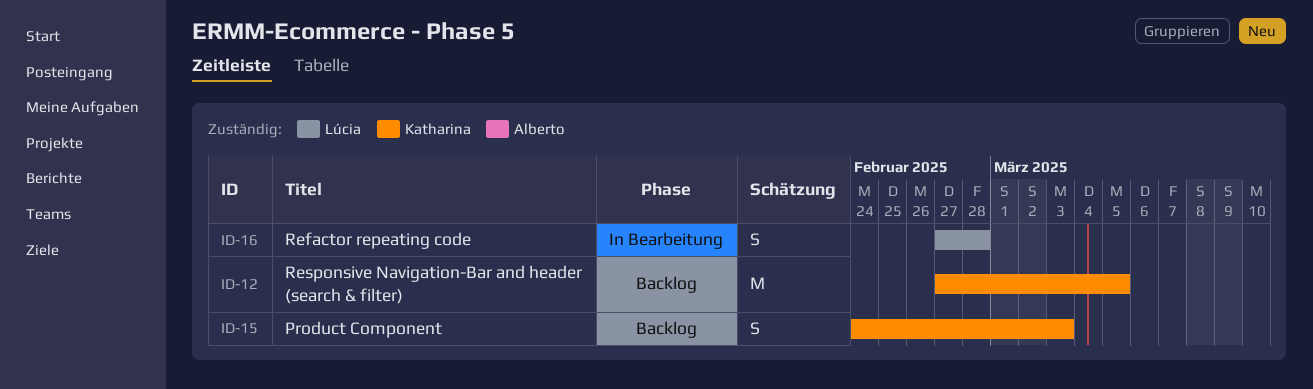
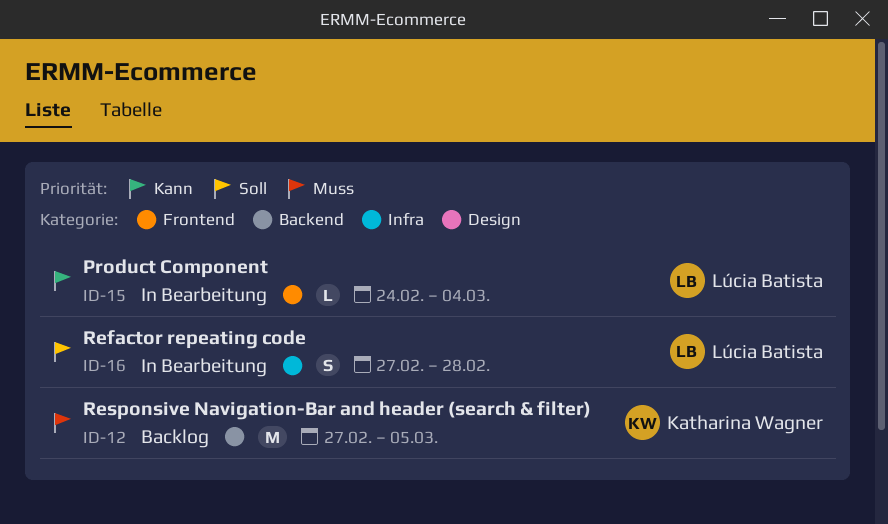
ID-15, status: Backlog -> In Bearbeitung
ID-15, owner: Katharina Wagner -> Lúcia Batista
ID-15, estimate: S -> L
ID-15, due: Mar 3 -> Mar 4

